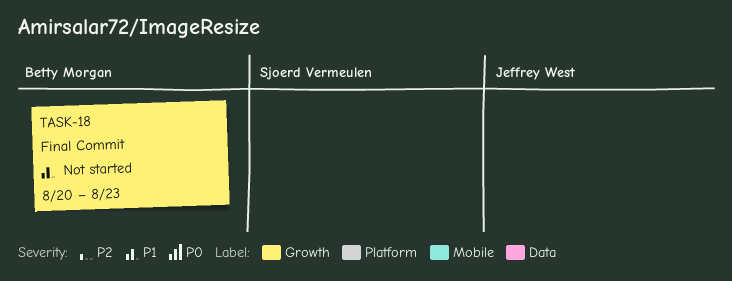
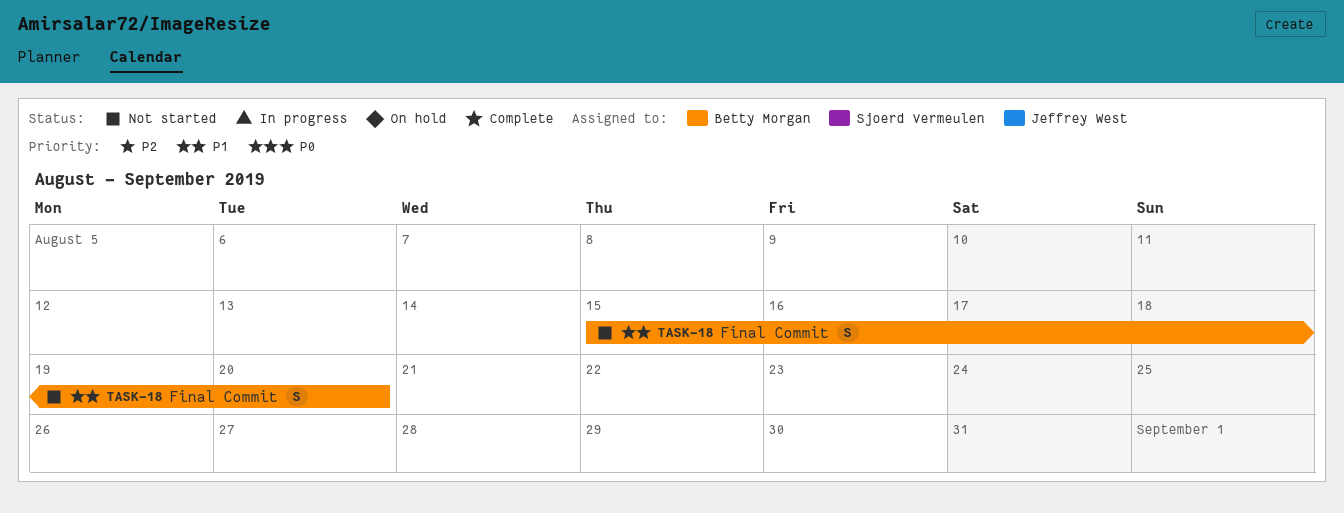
TASK-18, start: Aug 20 -> Aug 15
TASK-18, due: Aug 23 -> Aug 20

